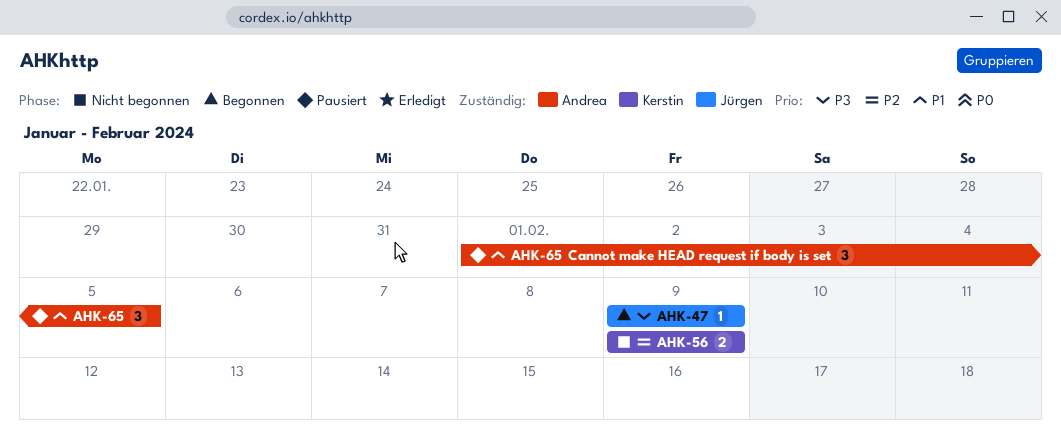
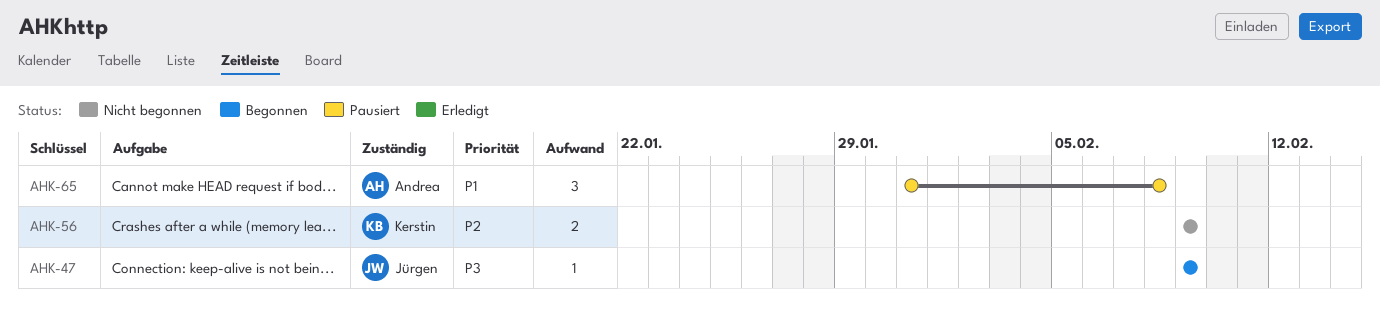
AHK-65, start: Feb 1 -> Jan 31
AHK-65, due: Feb 5 -> Feb 8

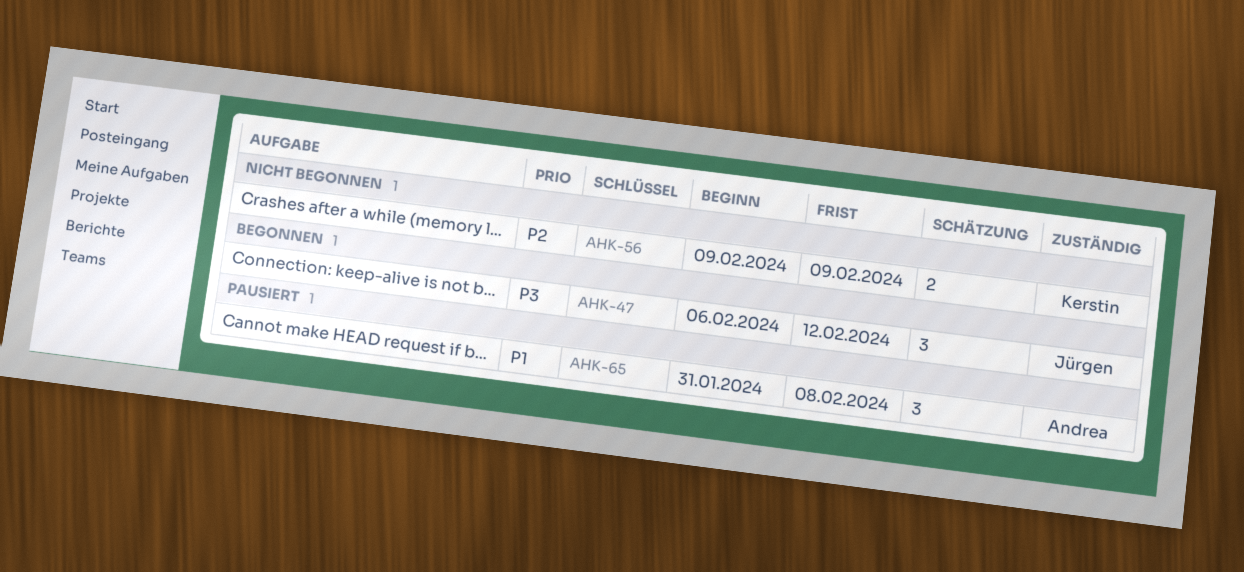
AHK-47, estimate: 1 -> 3
AHK-47, start: Feb 9 -> Feb 6
AHK-47, due: Feb 9 -> Feb 12

